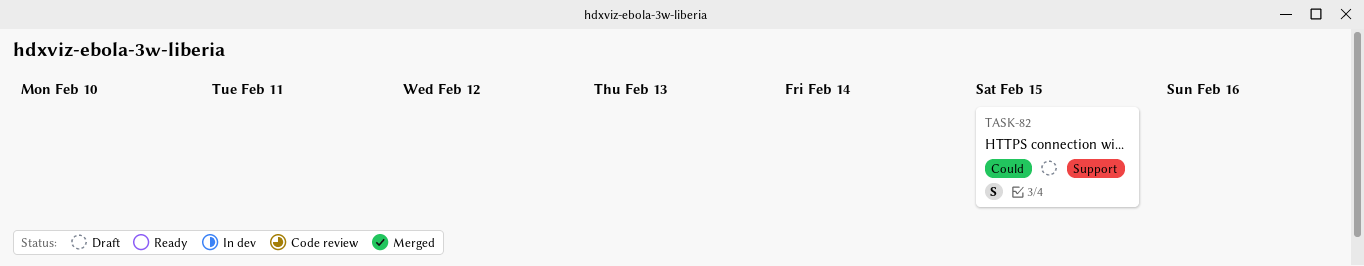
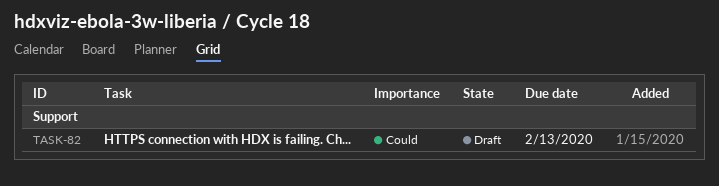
TASK-82, due: Feb 15 -> Feb 13

